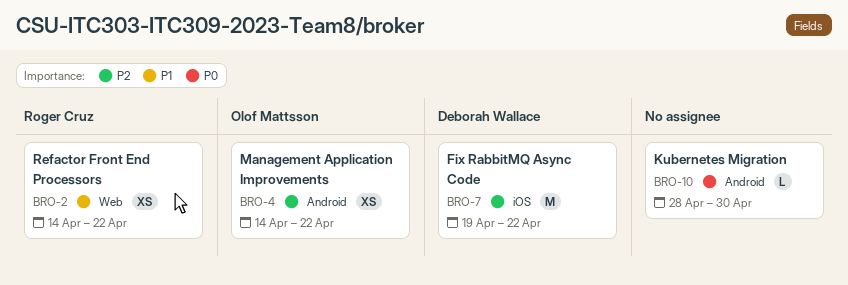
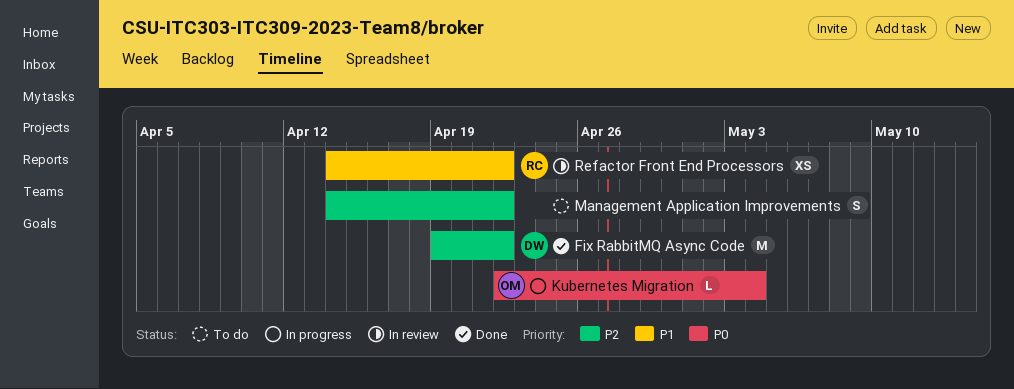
Kubernetes Migration, owner: none -> Olof Mattsson
Kubernetes Migration, start: Apr 28 -> Apr 22
Kubernetes Migration, due: Apr 30 -> May 4
Management Application Improvements, owner: Olof Mattsson -> none
Management Application Improvements, estimate: XS -> S

